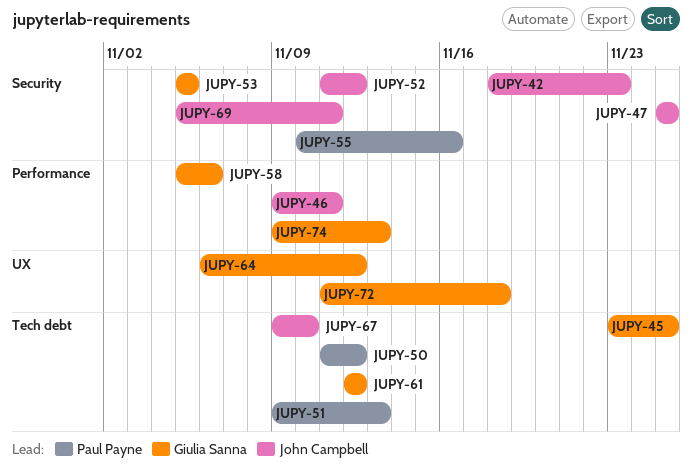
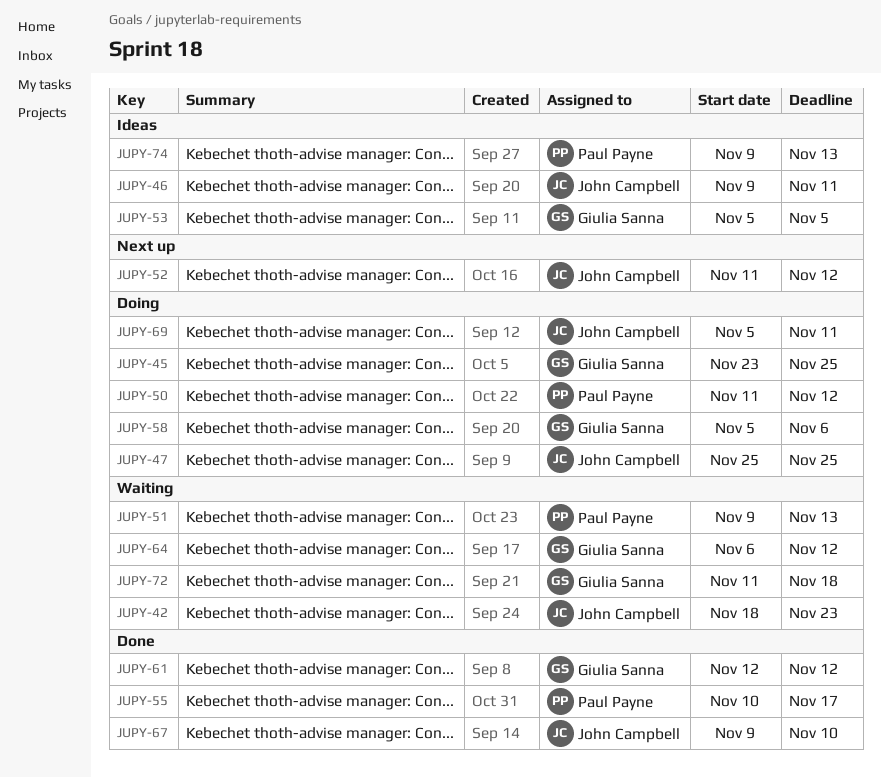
JUPY-55, due: Nov 16 -> Nov 17
JUPY-74, owner: Giulia Sanna -> Paul Payne

